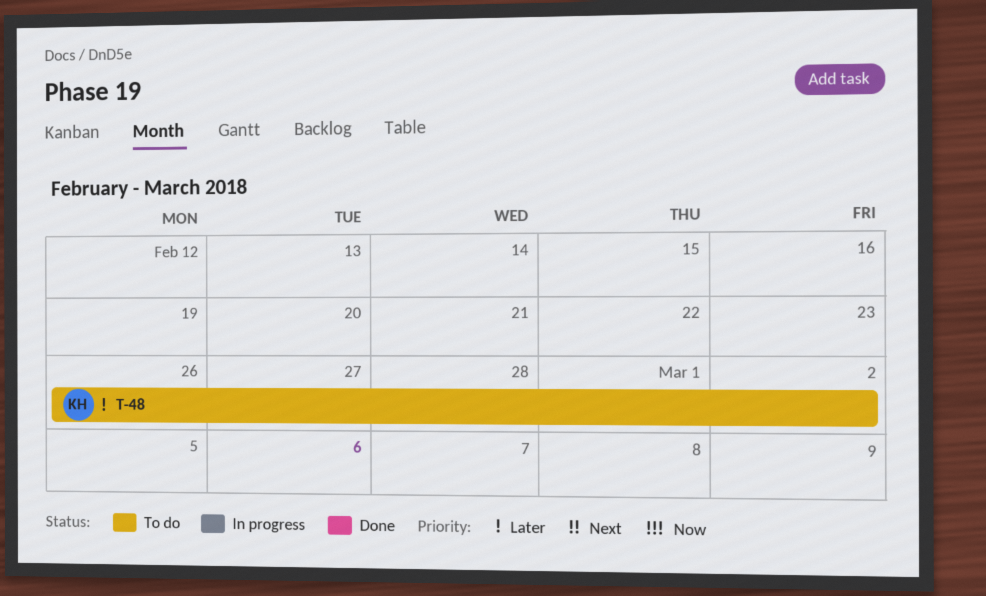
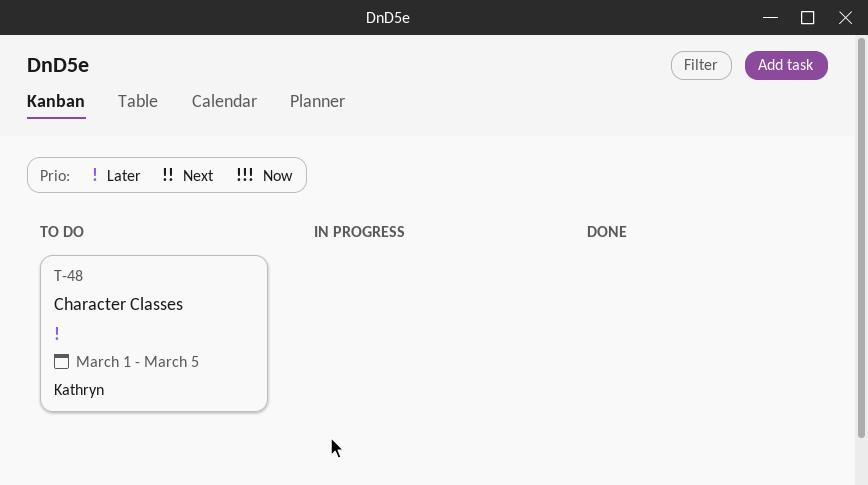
T-48, start: Feb 26 -> Mar 1
T-48, due: Mar 2 -> Mar 5

